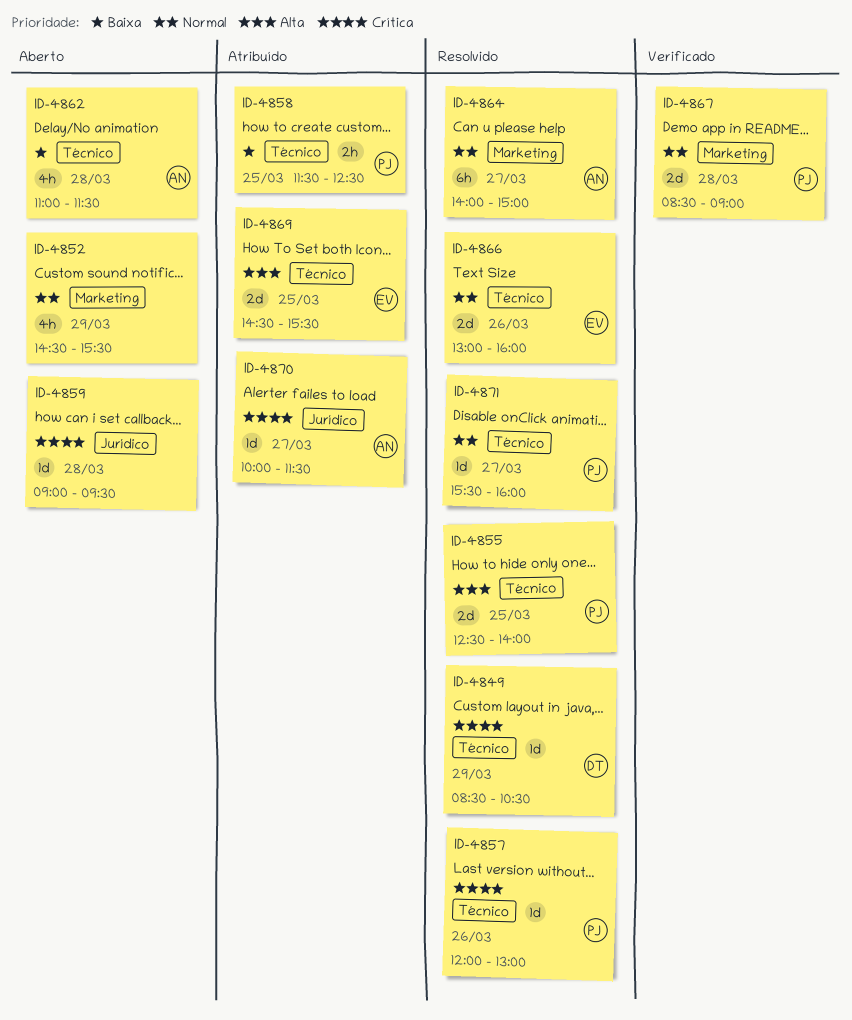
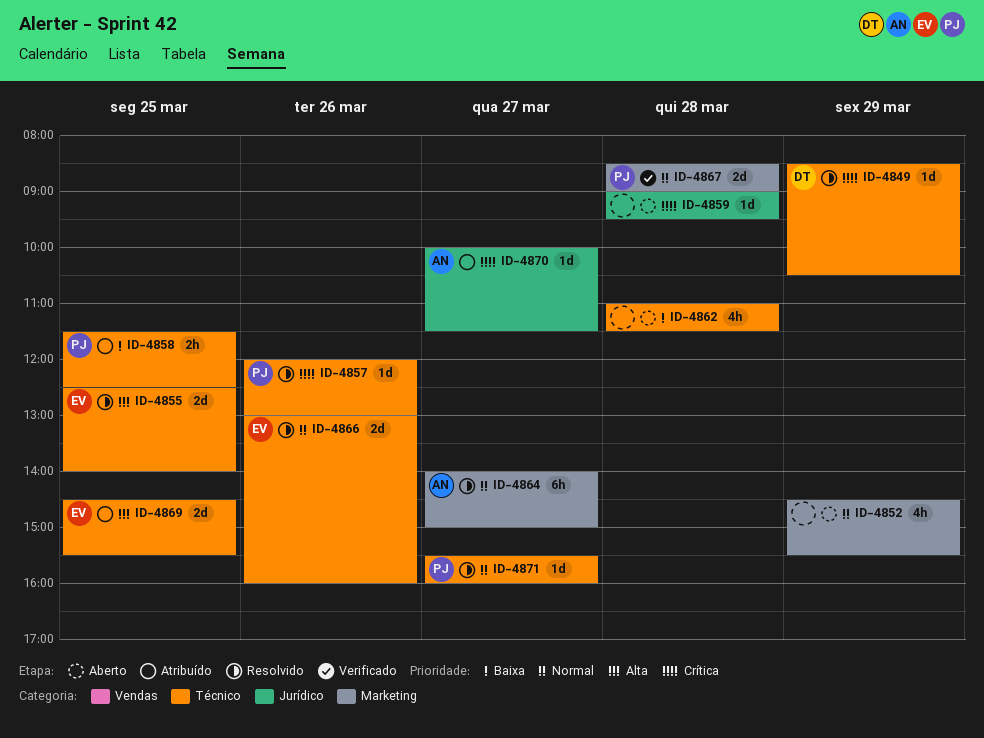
ID-4855, owner: PJ -> EV
ID-4862, owner: AN -> none

